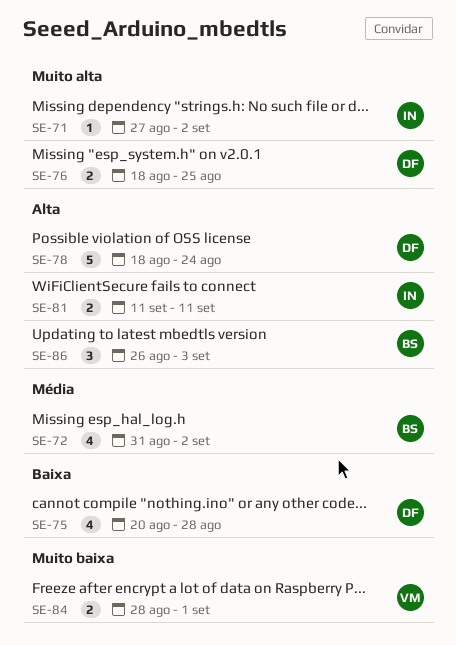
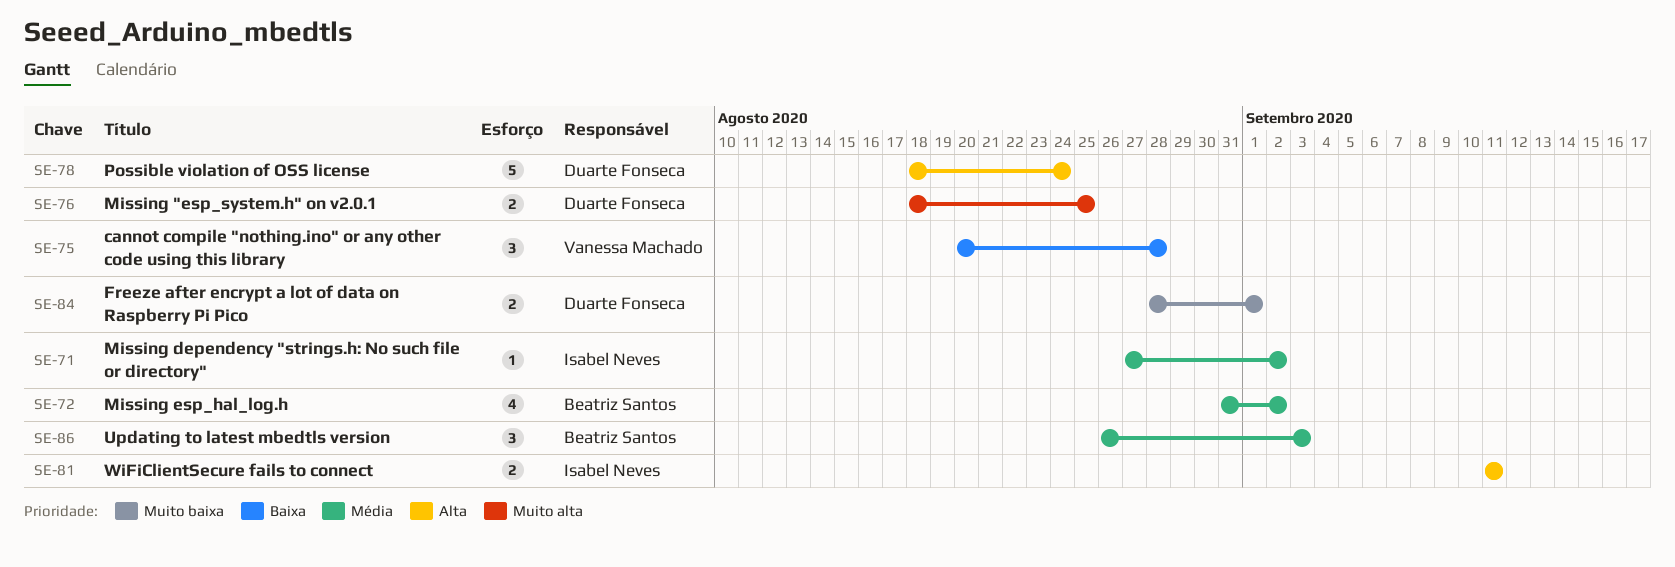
SE-71, priority: Muito alta -> Média
SE-75, owner: Duarte Fonseca -> Vanessa Machado
SE-75, estimate: 4 -> 3
SE-84, owner: Vanessa Machado -> Duarte Fonseca
SE-86, priority: Alta -> Média

